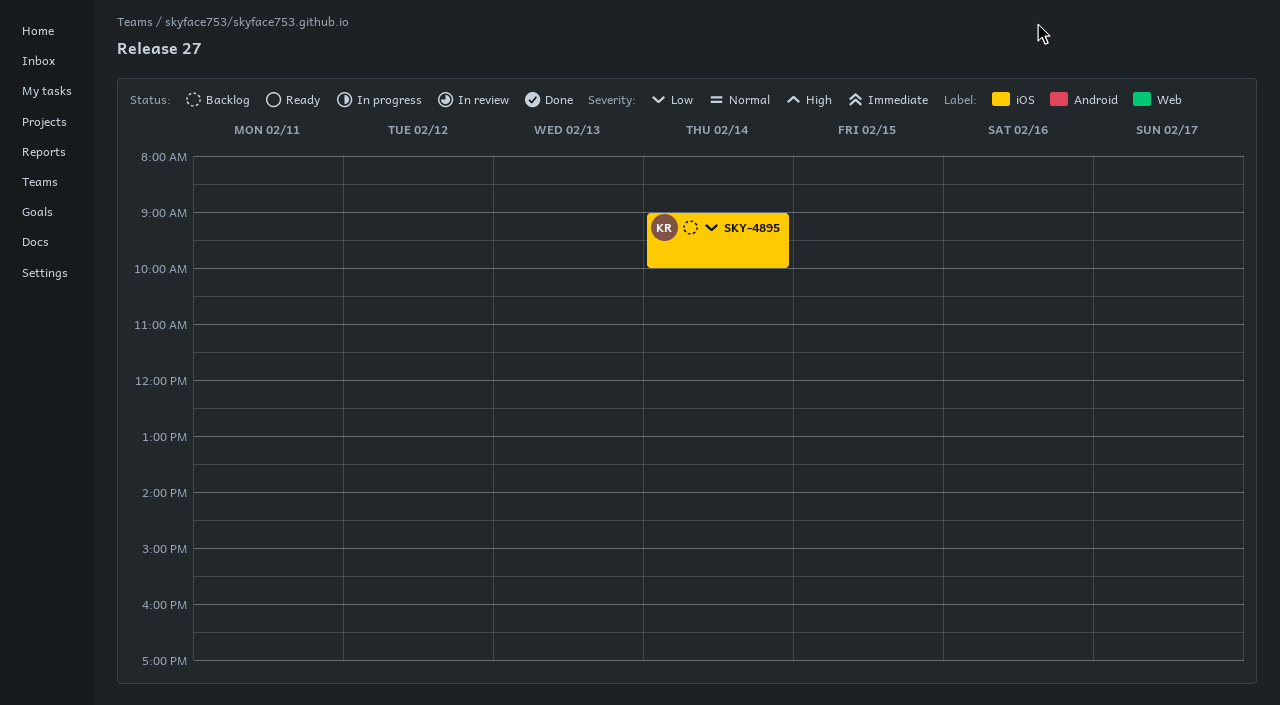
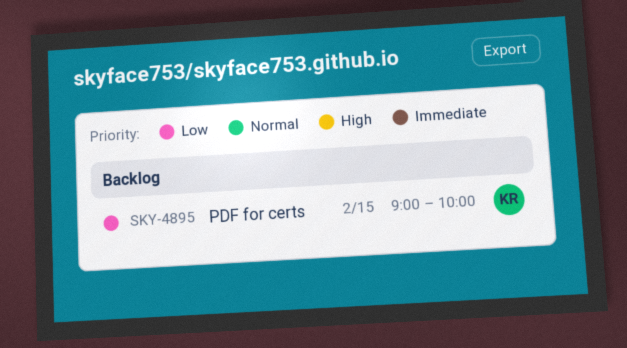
SKY-4895, day: Feb 14 -> Feb 15

